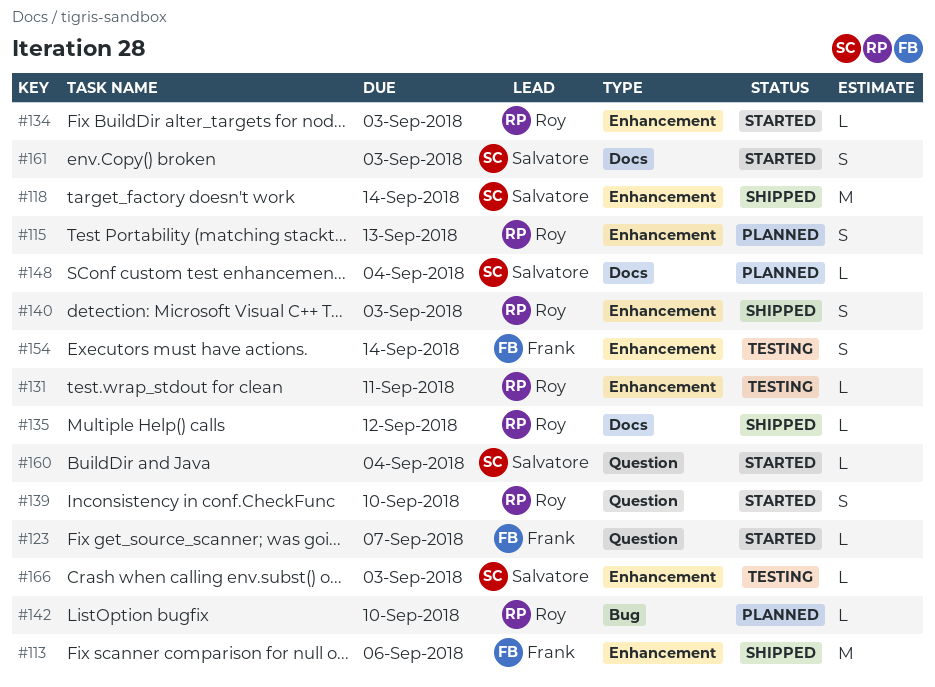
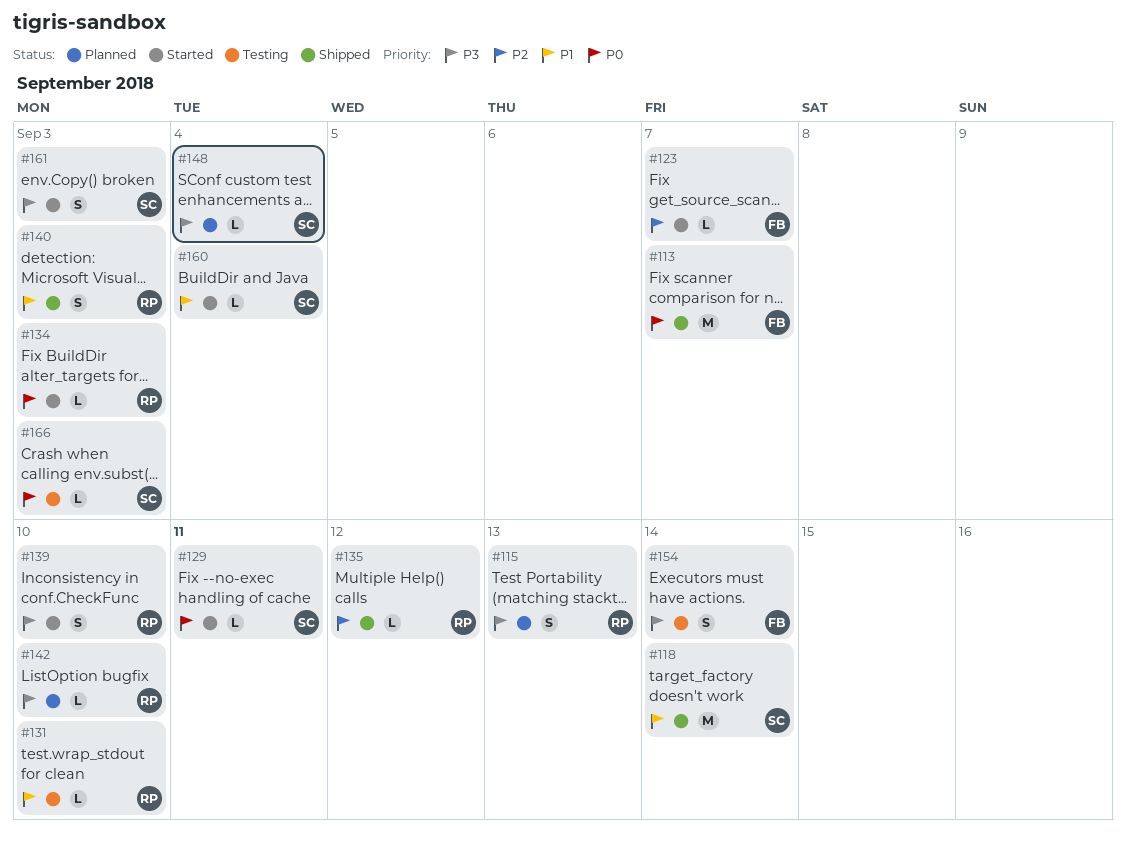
#113, due: Sep 6 -> Sep 7
#129: none -> present
#131, due: Sep 11 -> Sep 10

